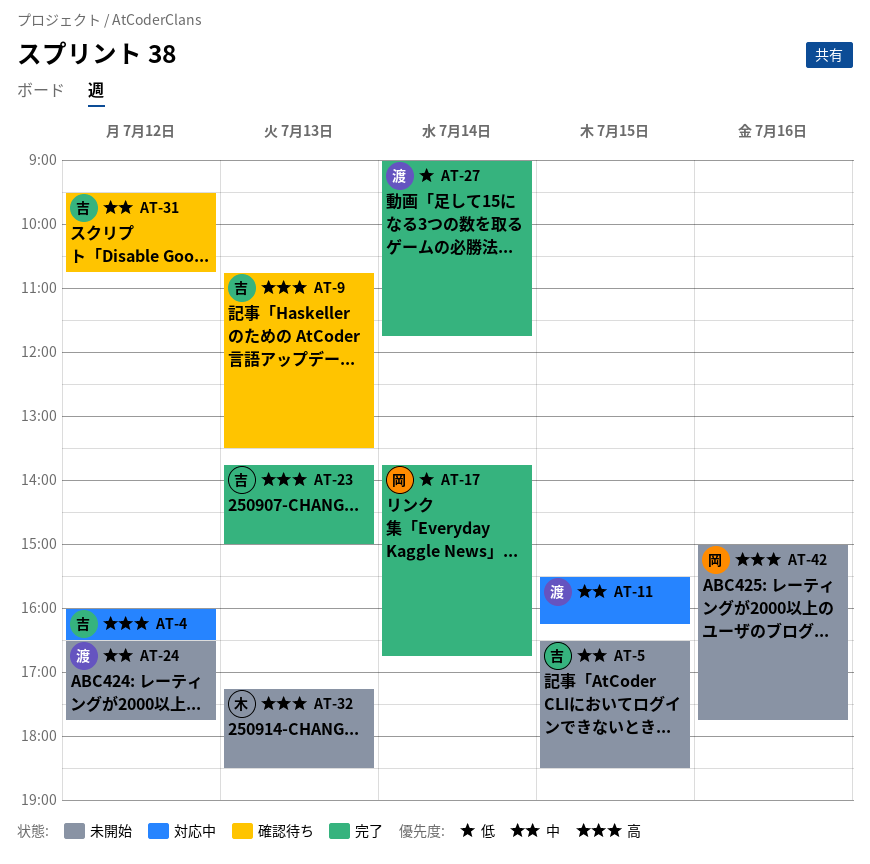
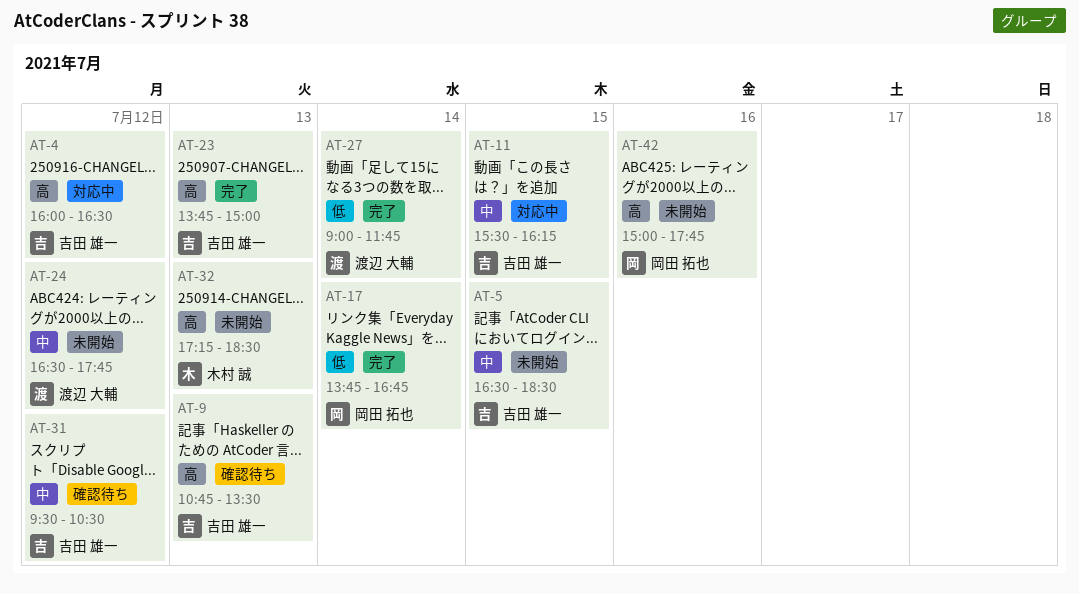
AT-11, owner: 渡辺 大輔 -> 吉田 雄一
AT-31, ends: 10:45 -> 10:30

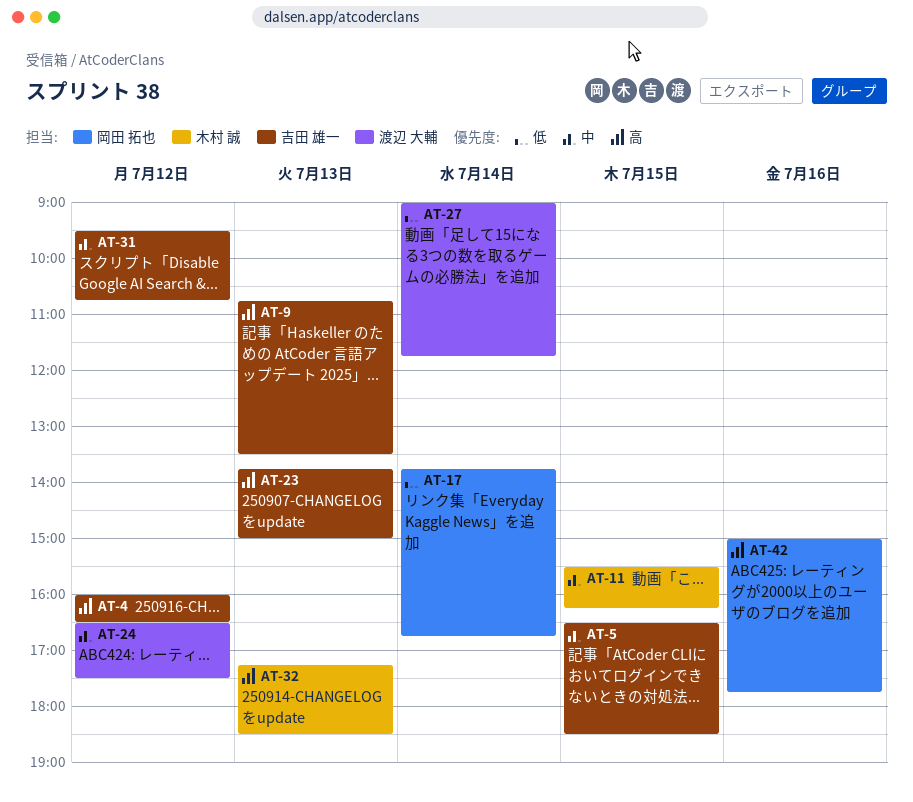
AT-11, owner: 吉田 雄一 -> 木村 誠
AT-24, ends: 17:45 -> 17:30
AT-31, ends: 10:30 -> 10:45

